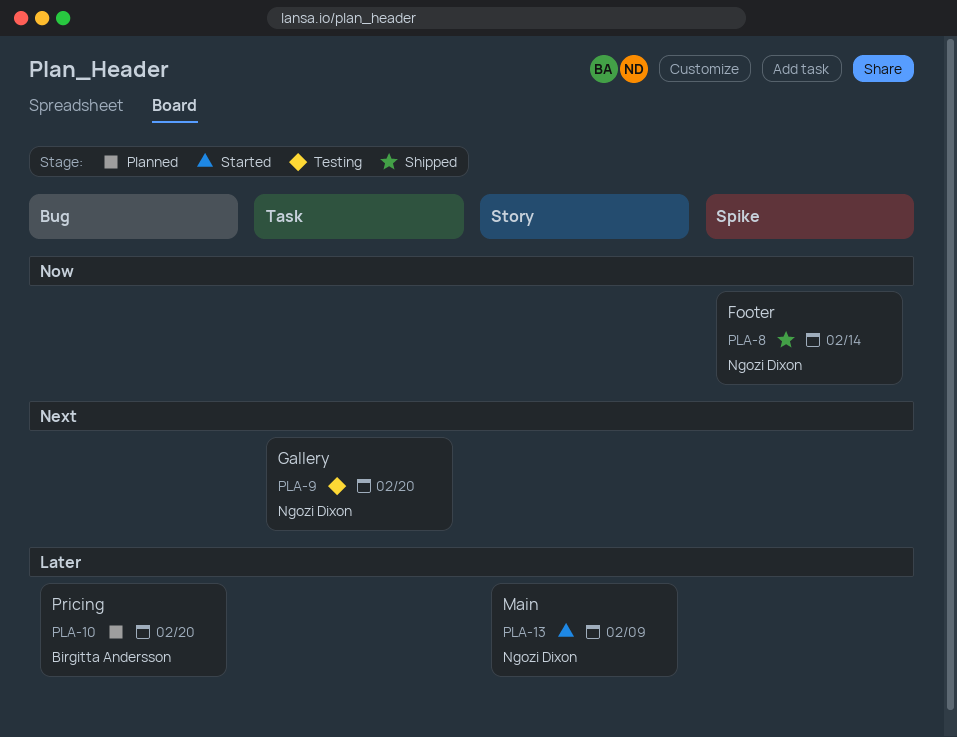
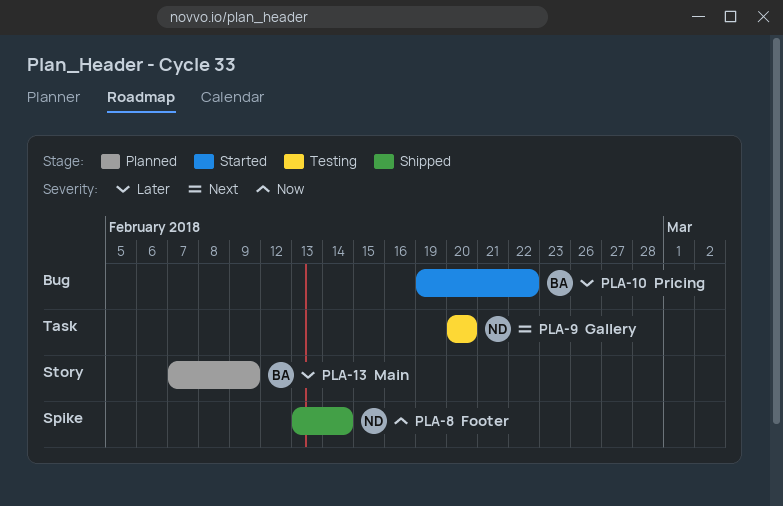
PLA-10, status: Planned -> Started
PLA-10, due: Feb 20 -> Feb 22
PLA-13, status: Started -> Planned
PLA-13, owner: Ngozi Dixon -> Birgitta Andersson

